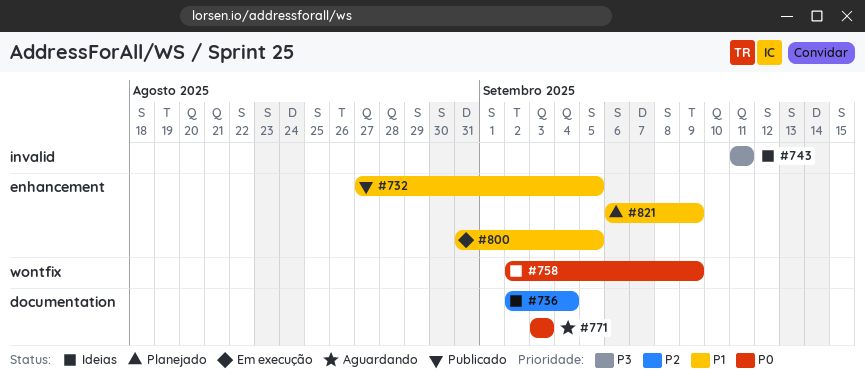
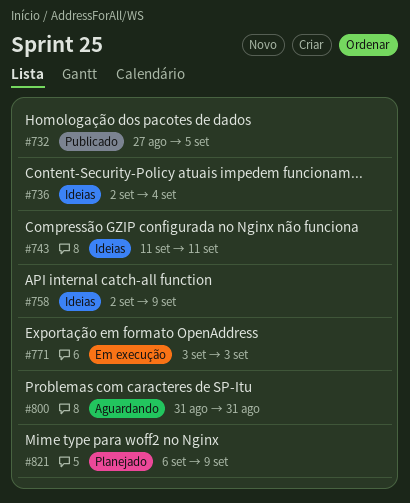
#771, status: Aguardando -> Em execução
#800, status: Em execução -> Aguardando
#800, due: Sep 5 -> Aug 31

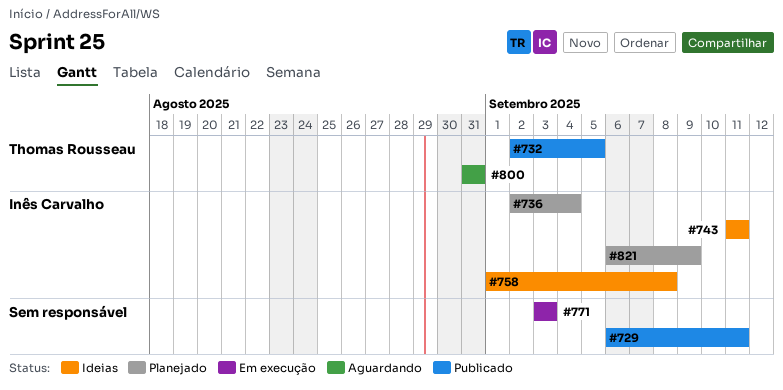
#729: none -> present
#732, start: Aug 27 -> Sep 2
#736, status: Ideias -> Planejado
#758, start: Sep 2 -> Sep 1
#758, due: Sep 9 -> Sep 8

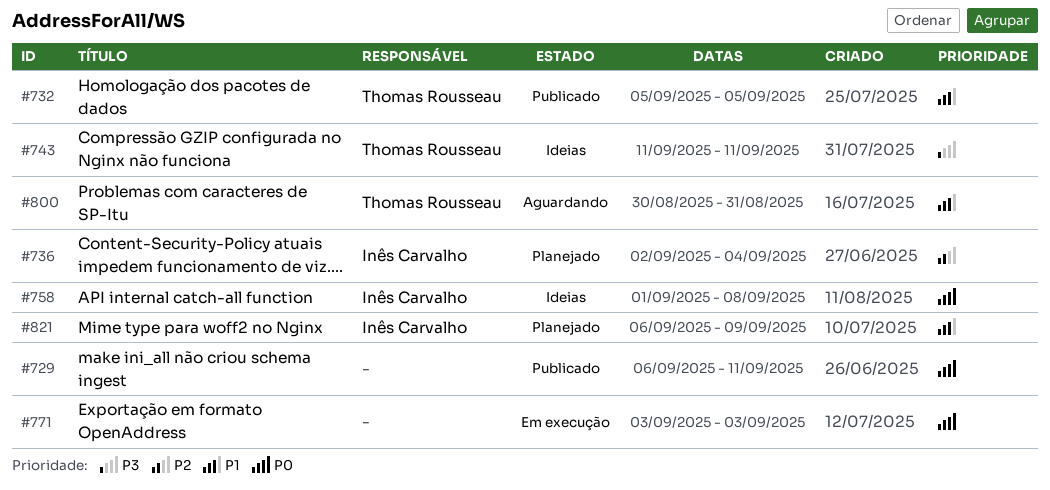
#732, start: Sep 2 -> Sep 5
#743, owner: Inês Carvalho -> Thomas Rousseau
#800, start: Aug 31 -> Aug 30

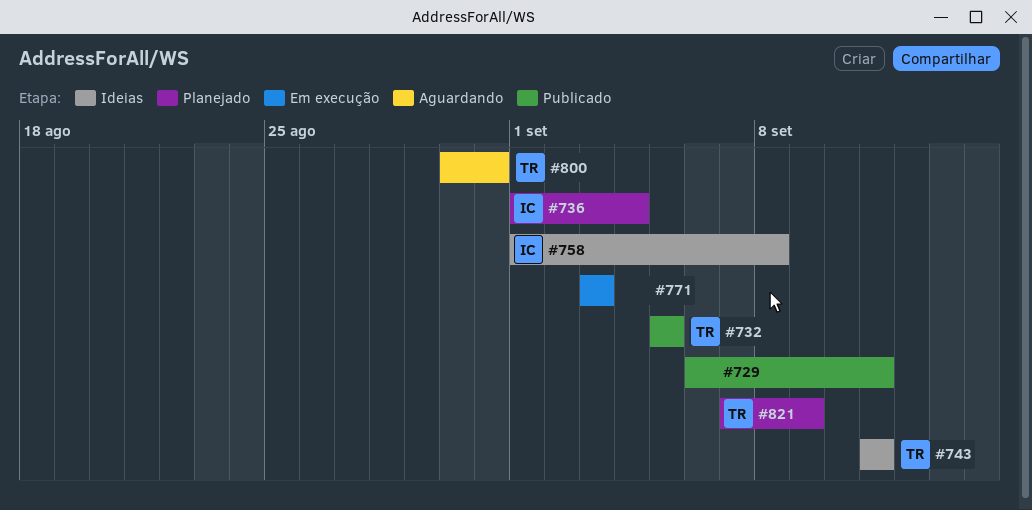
#736, start: Sep 2 -> Sep 1
#821, owner: Inês Carvalho -> Thomas Rousseau
#821, start: Sep 6 -> Sep 7

